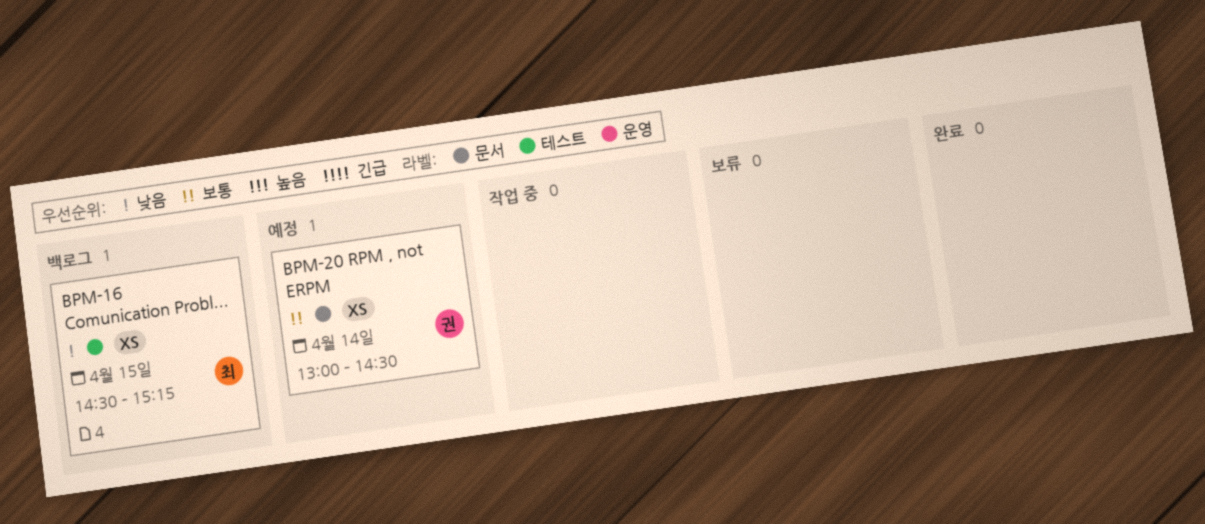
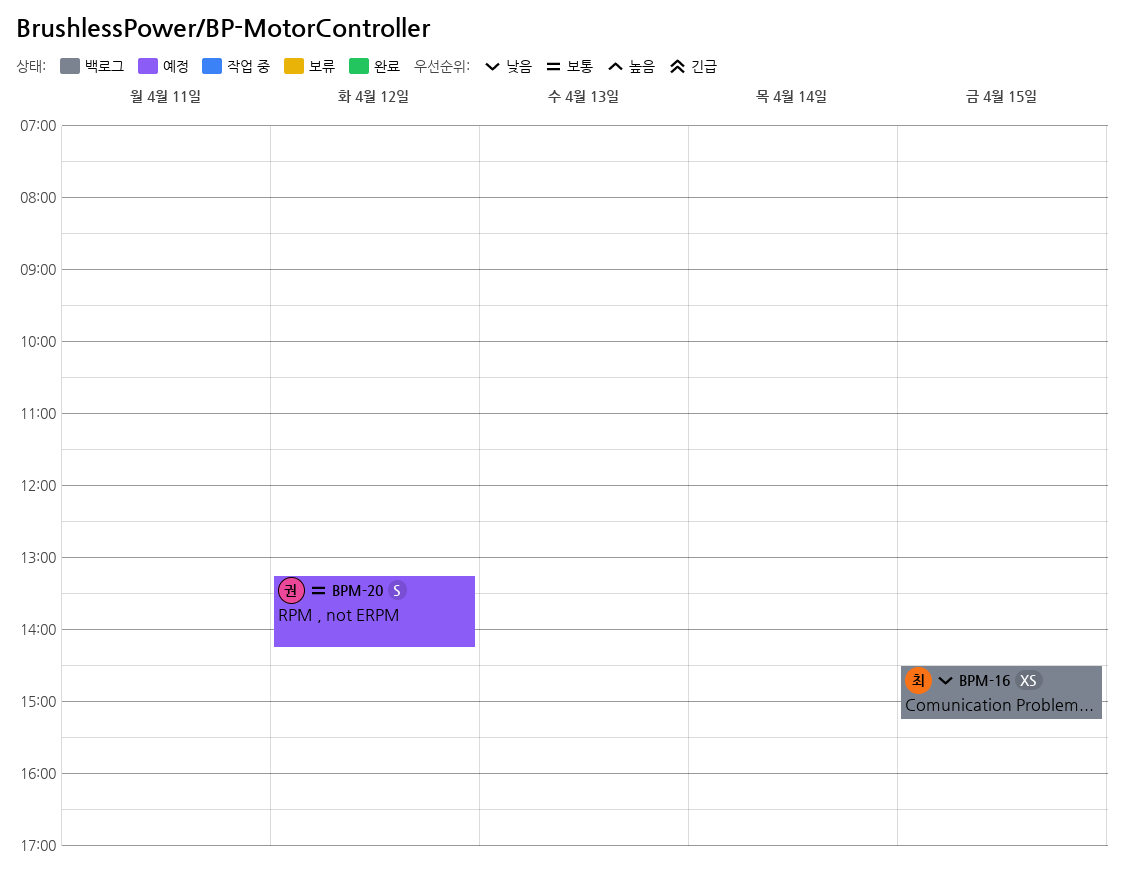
BPM-20, estimate: XS -> S
BPM-20, day: Apr 14 -> Apr 12
BPM-20, begins: 13:00 -> 13:15
BPM-20, ends: 14:30 -> 14:15

